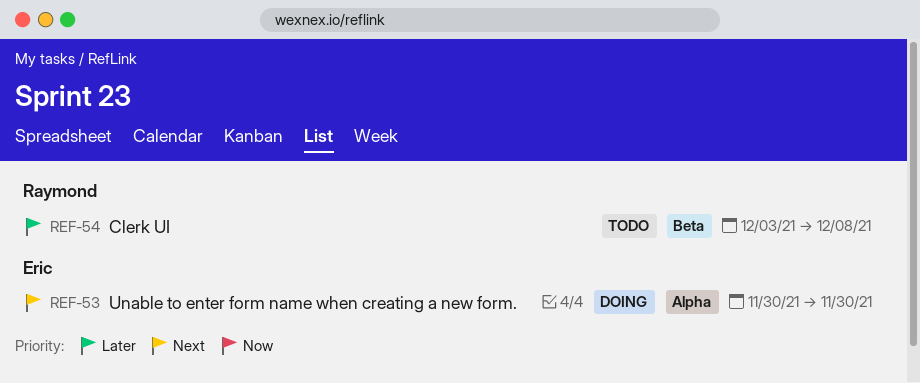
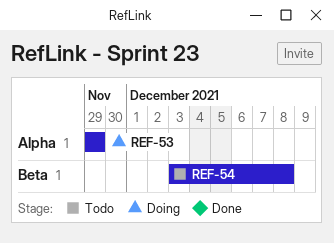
REF-53, start: Nov 30 -> Nov 29
REF-53, due: Nov 30 -> Nov 29

